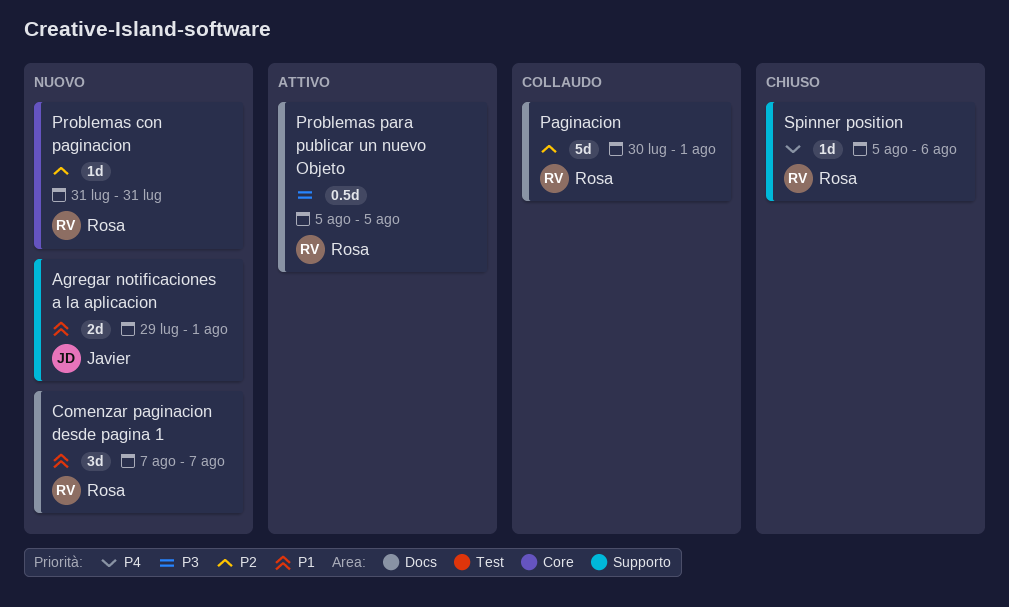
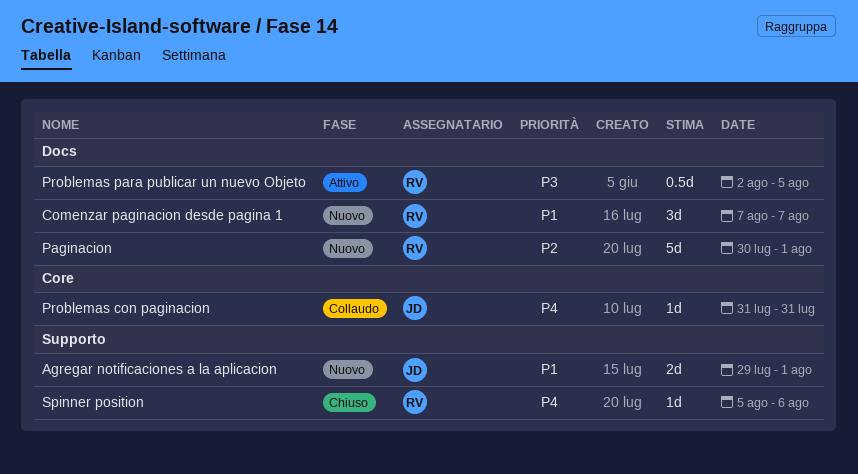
Paginacion, status: Collaudo -> Nuovo
Problemas con paginacion, status: Nuovo -> Collaudo
Problemas con paginacion, owner: Rosa -> Javier
Problemas con paginacion, priority: P2 -> P4
Problemas para publicar un nuevo Objeto, start: Aug 5 -> Aug 2

